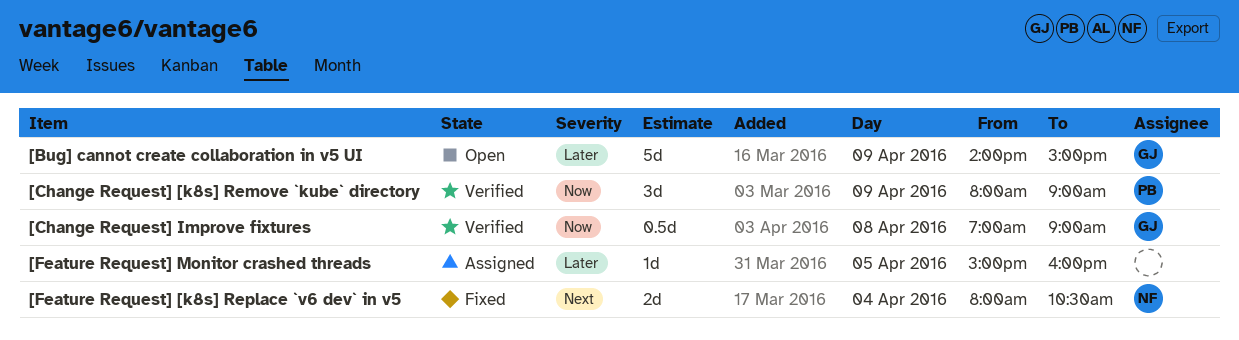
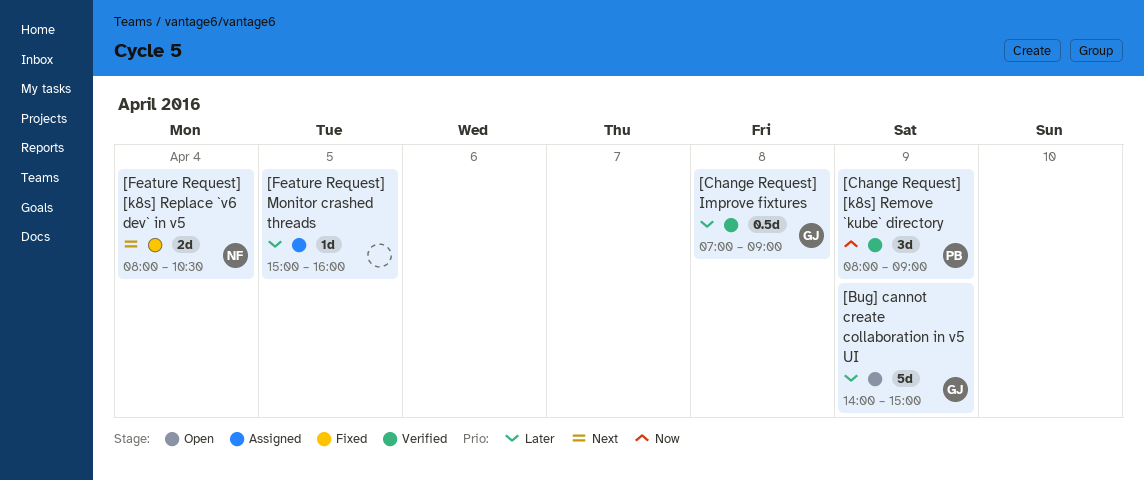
[Change Request] Improve fixtures, priority: Now -> Later

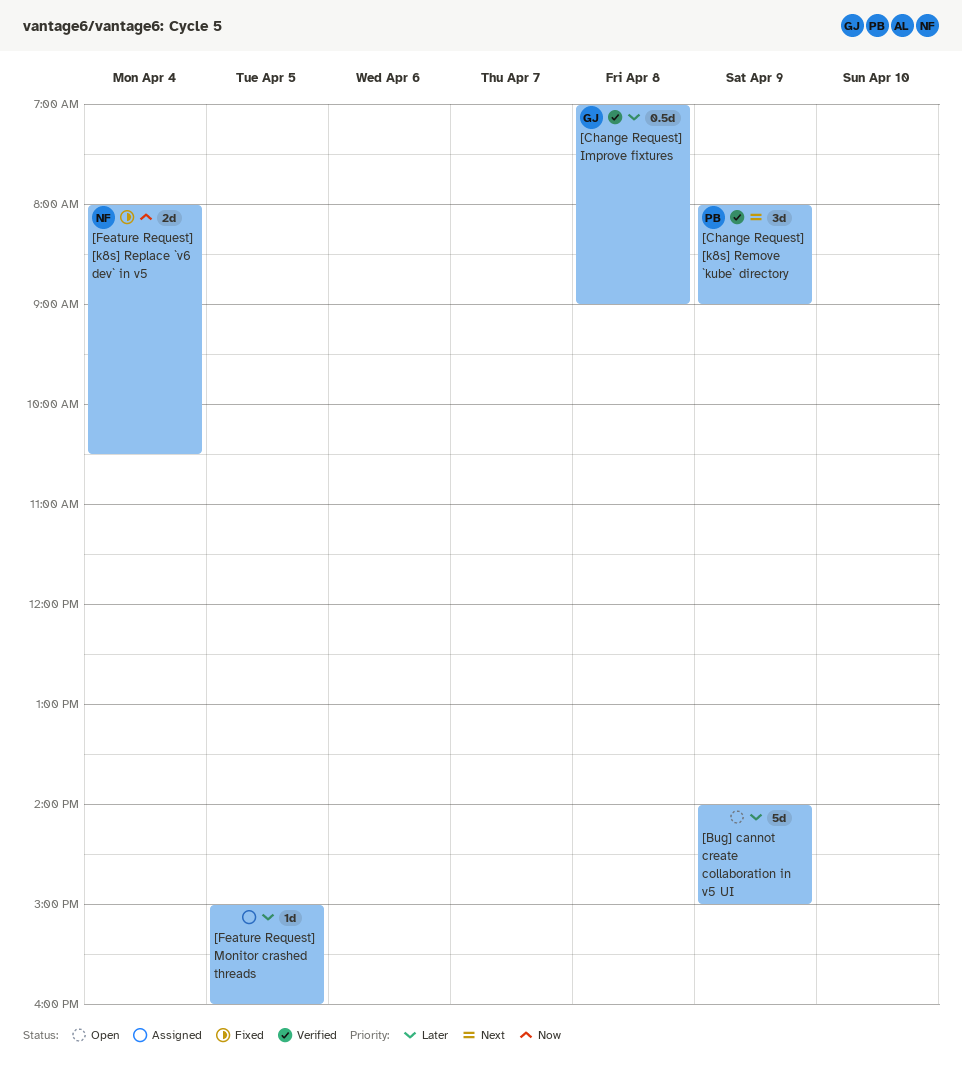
[Bug] cannot create collaboration in v5 UI, owner: GJ -> none
[Change Request] [k8s] Remove `kube` directory, priority: Now -> Next
[Feature Request] [k8s] Replace `v6 dev` in v5, priority: Next -> Now

